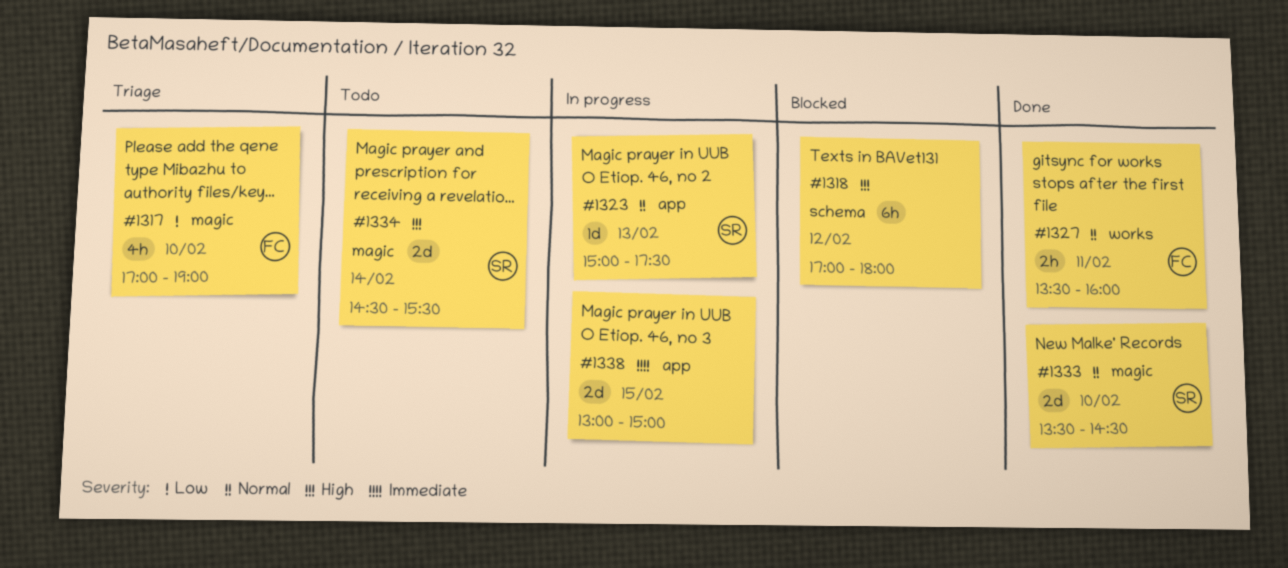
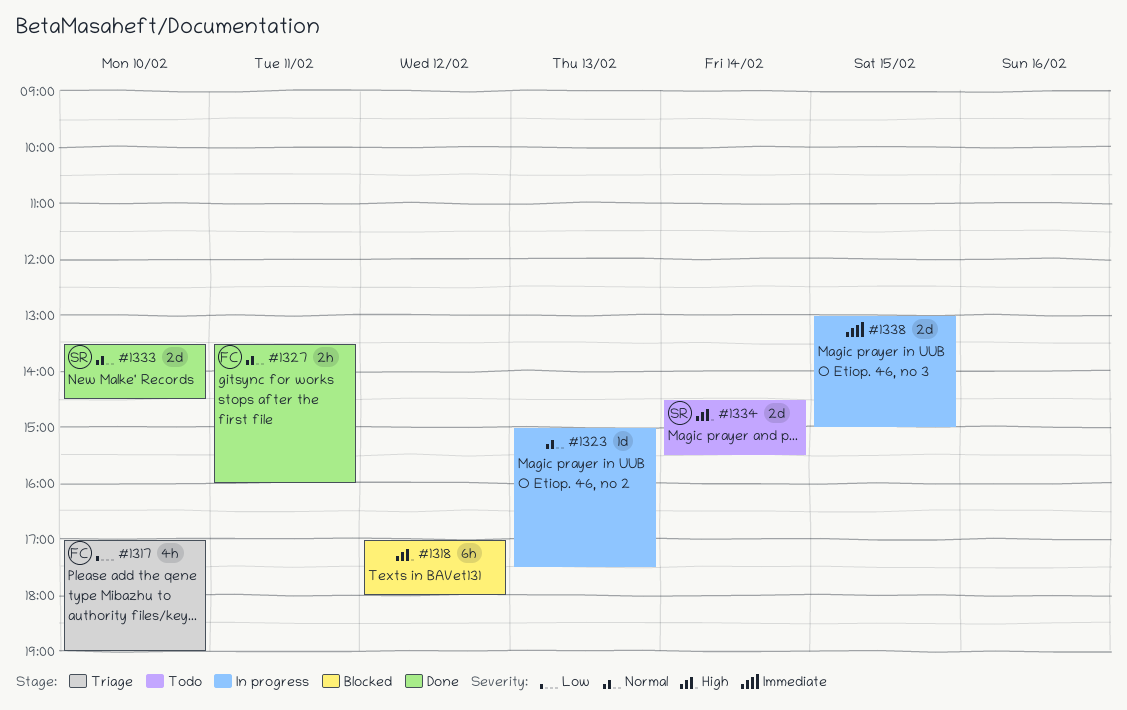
#1323, owner: SR -> none

